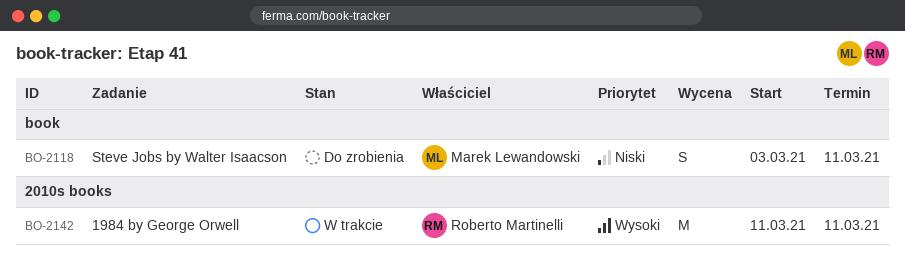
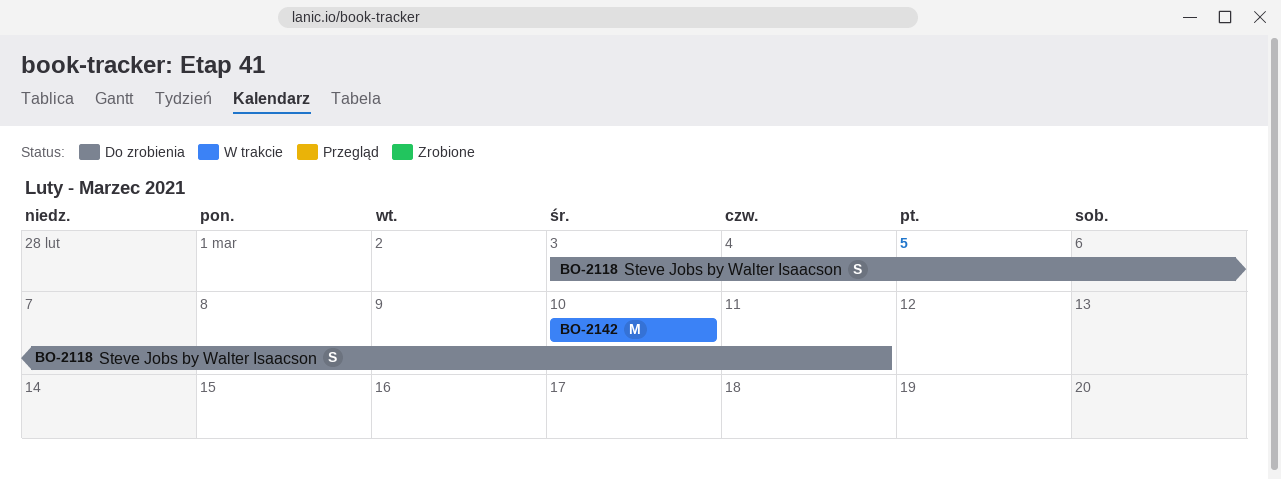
BO-2142, start: Mar 11 -> Mar 10
BO-2142, due: Mar 11 -> Mar 10

